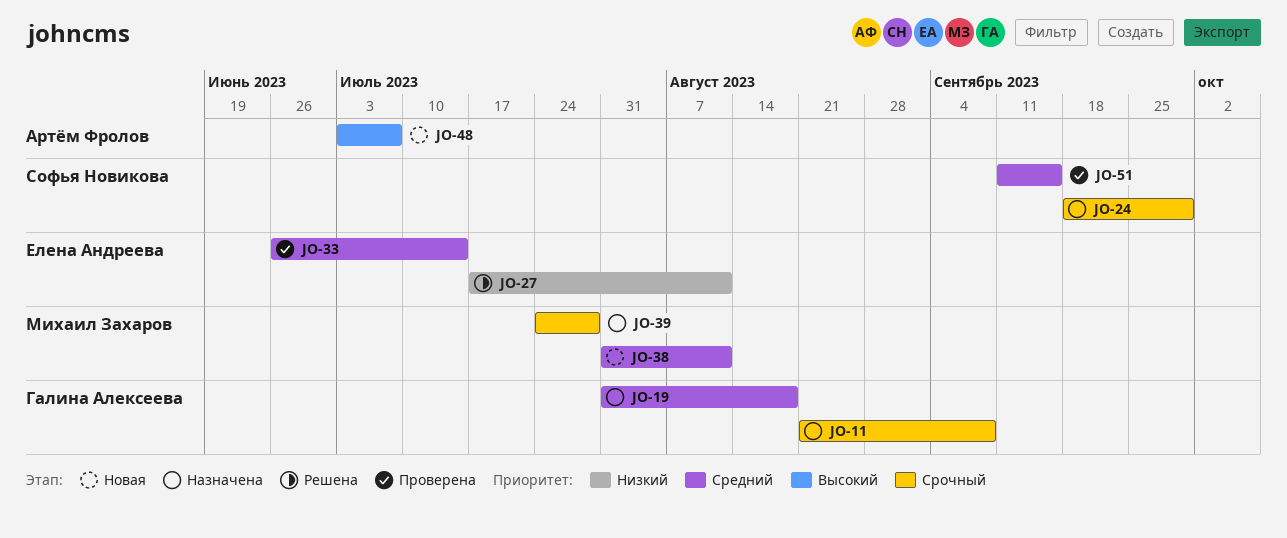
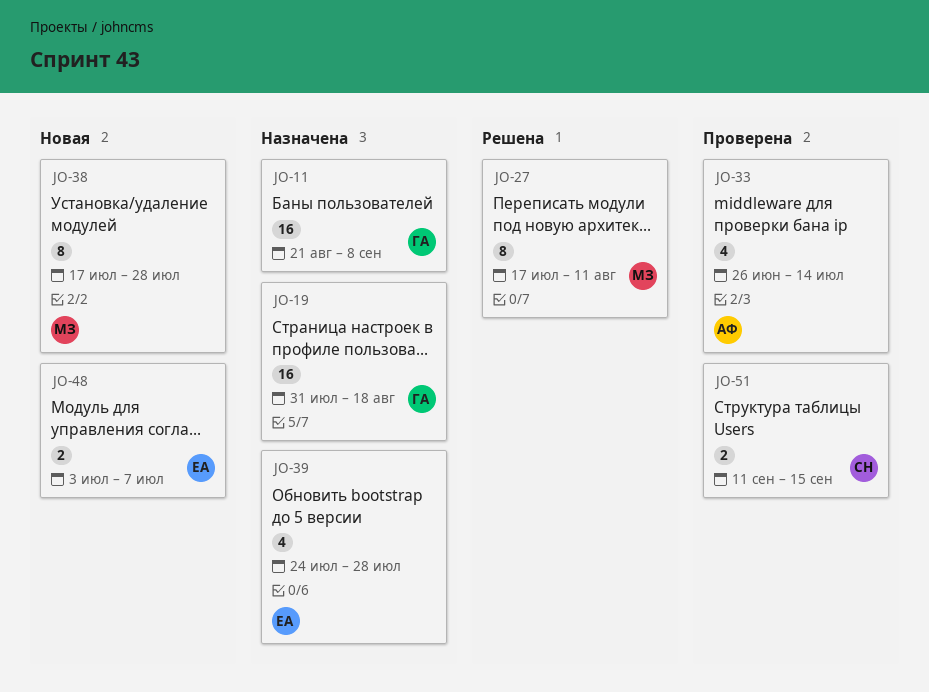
JO-24: present -> none
JO-27, owner: Елена Андреева -> Михаил Захаров
JO-33, owner: Елена Андреева -> Артём Фролов
JO-38, start: Jul 31 -> Jul 17
JO-38, due: Aug 11 -> Jul 28
JO-39, owner: Михаил Захаров -> Елена Андреева
JO-48, owner: Артём Фролов -> Елена Андреева

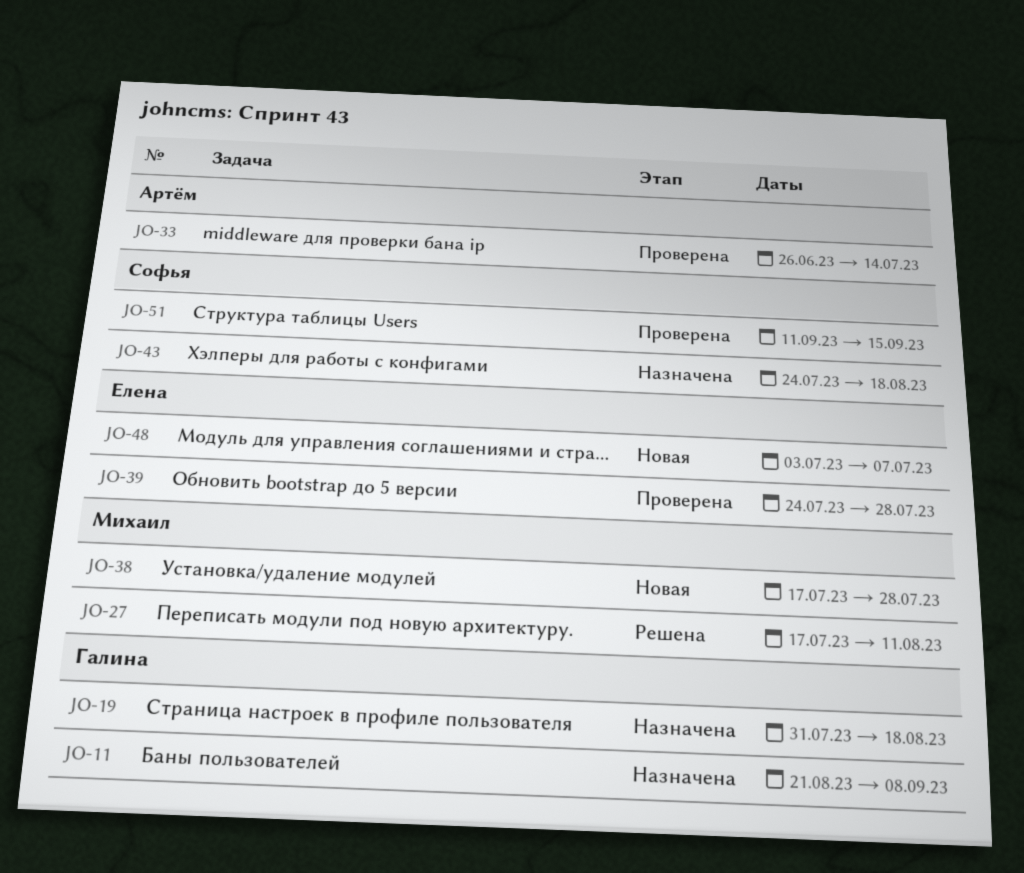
JO-39, status: Назначена -> Проверена
JO-43: none -> present

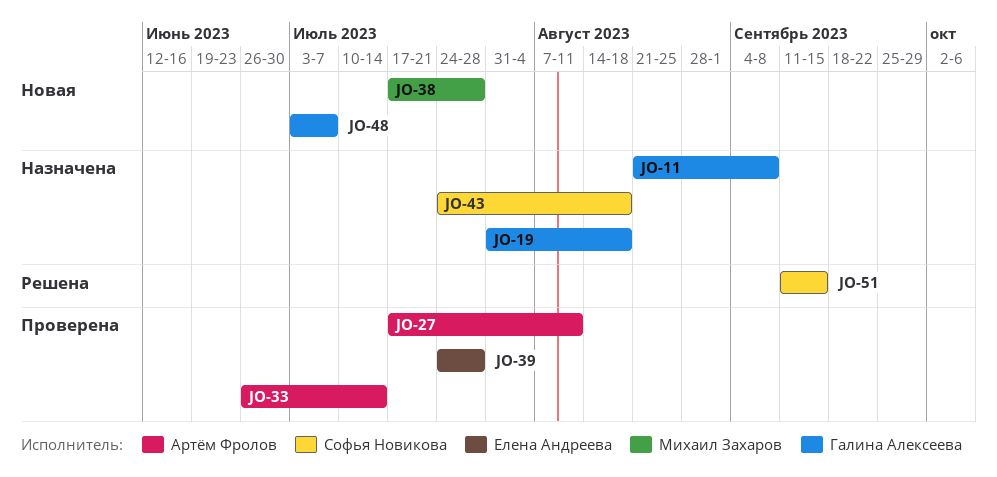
JO-27, status: Решена -> Проверена
JO-27, owner: Михаил Захаров -> Артём Фролов
JO-48, owner: Елена Андреева -> Галина Алексеева
JO-51, status: Проверена -> Решена

